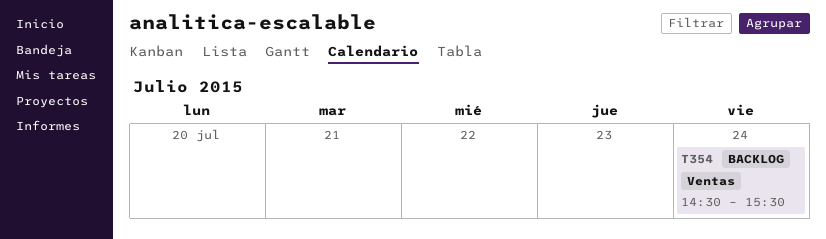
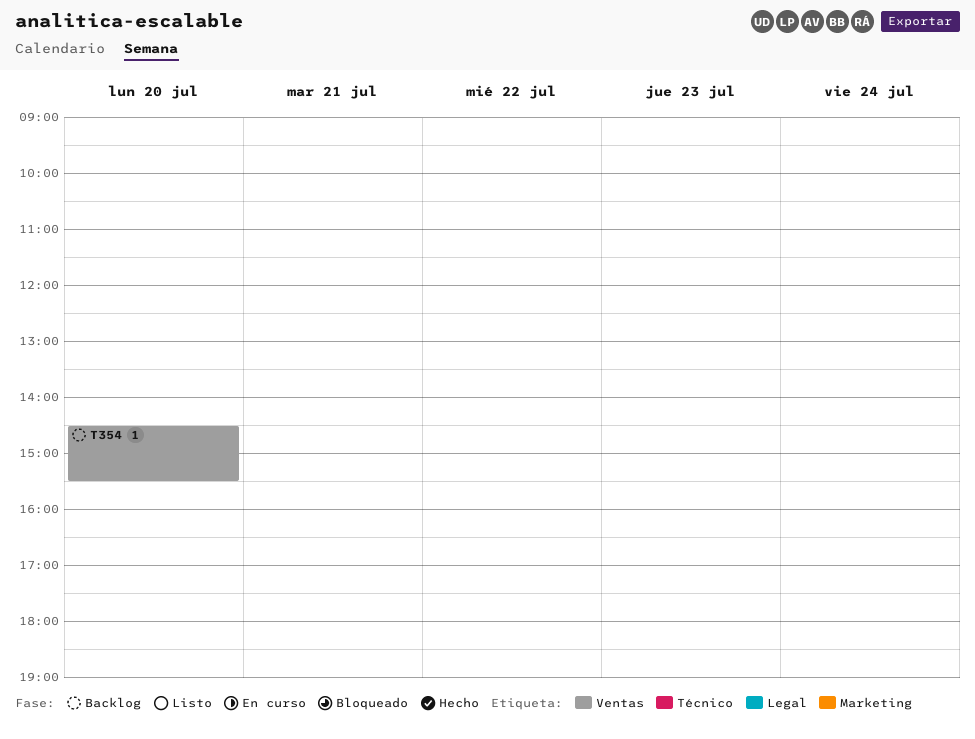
T354, day: Jul 24 -> Jul 20

